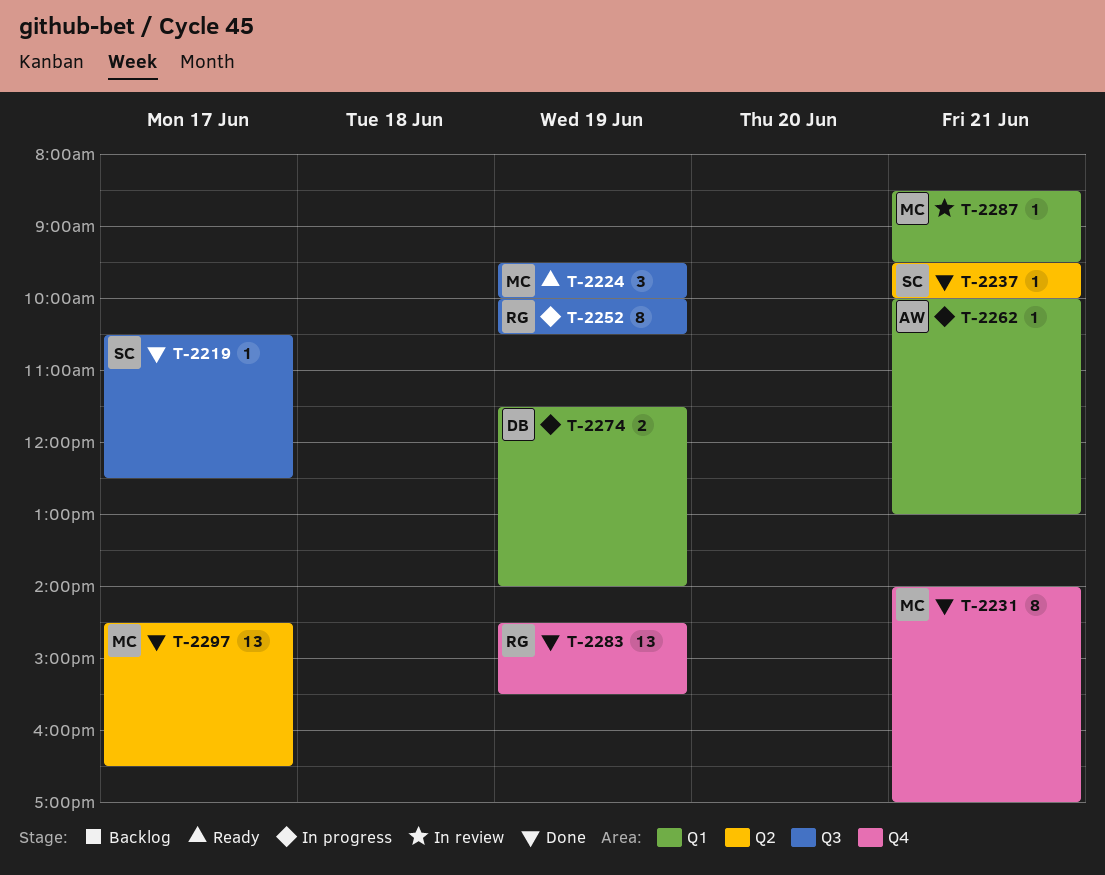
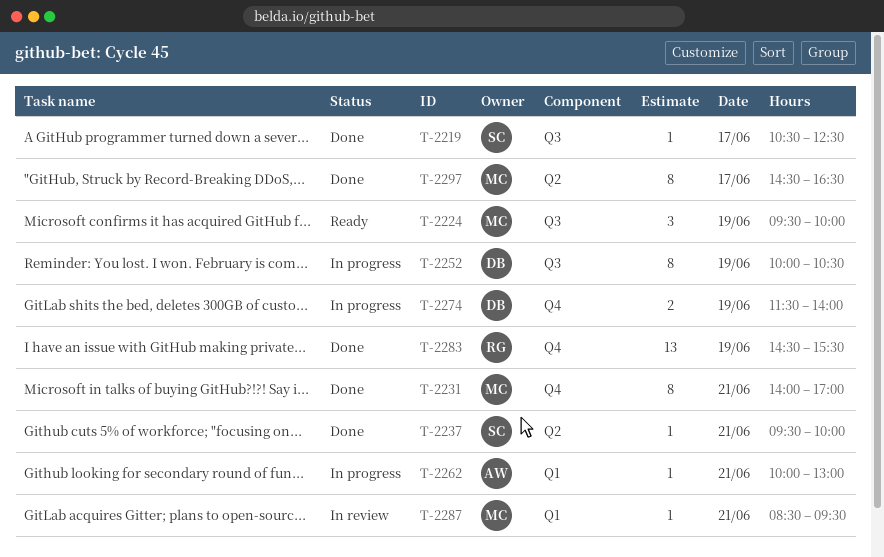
T-2252, owner: RG -> DB
T-2274, label: Q1 -> Q4
T-2297, estimate: 13 -> 8

